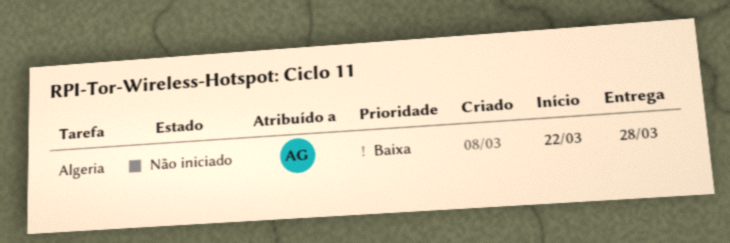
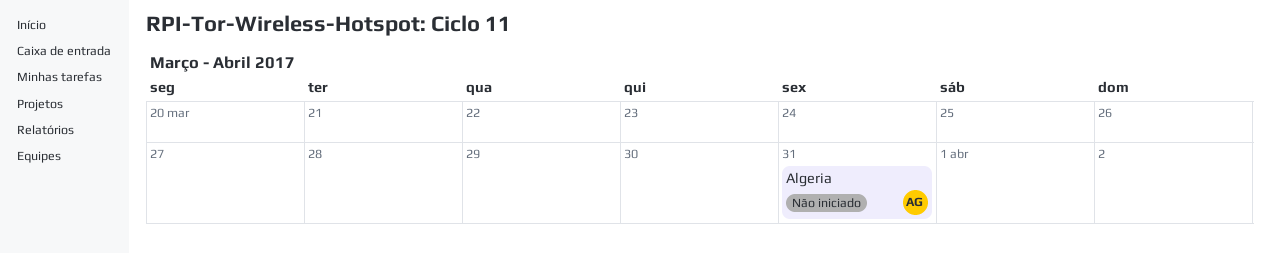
Algeria, due: Mar 28 -> Mar 31

